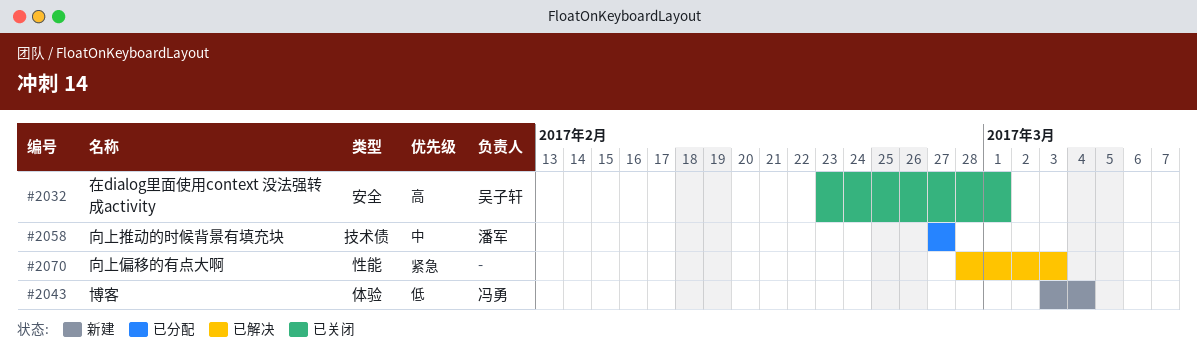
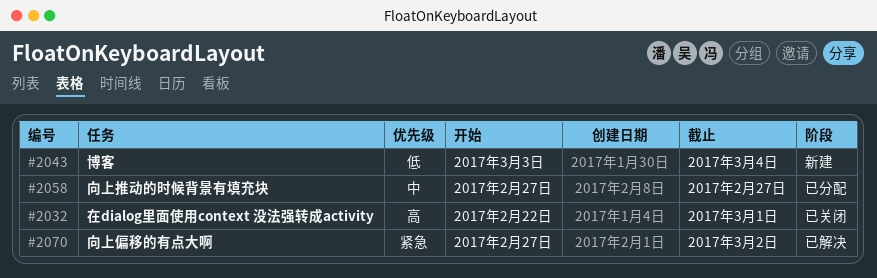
#2032, start: Feb 23 -> Feb 22
#2070, start: Feb 28 -> Feb 27
#2070, due: Mar 3 -> Mar 2

